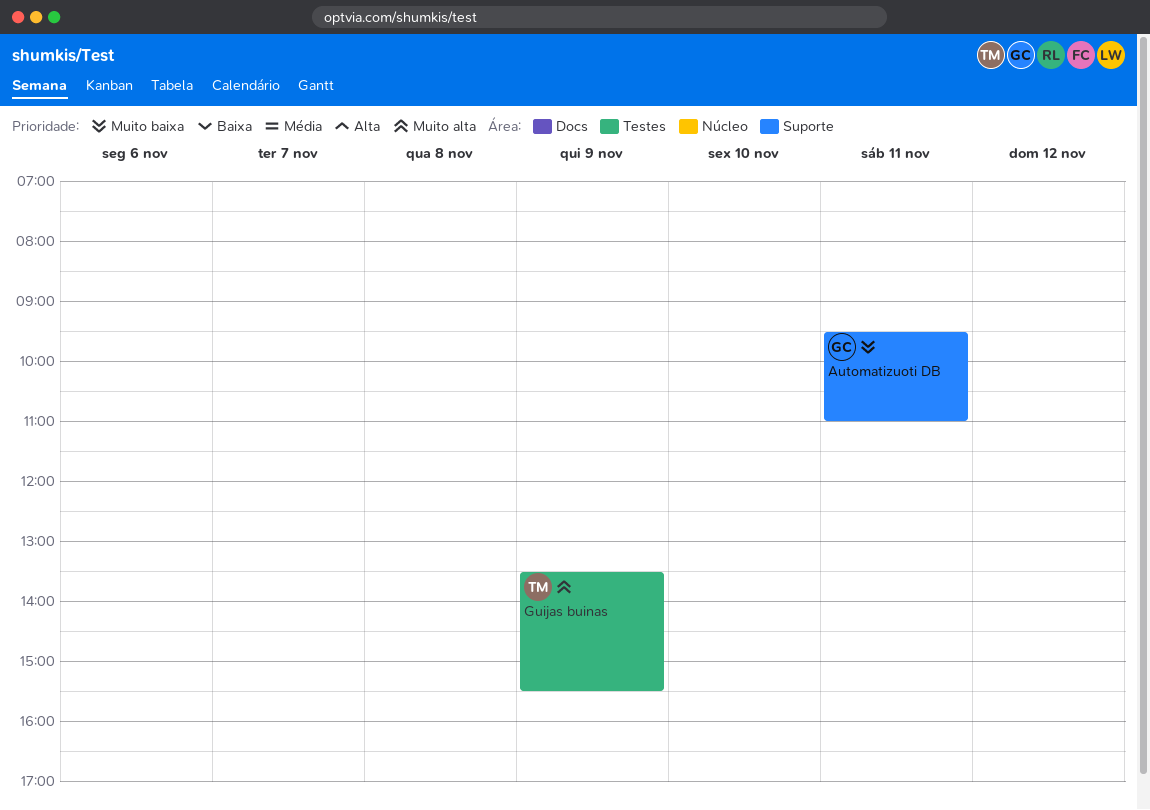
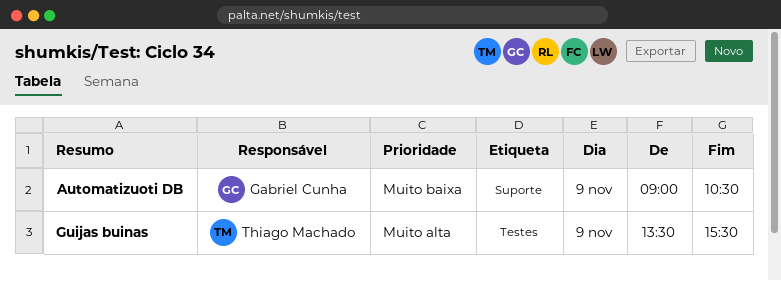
Automatizuoti DB, day: Nov 11 -> Nov 9
Automatizuoti DB, begins: 09:30 -> 09:00
Automatizuoti DB, ends: 11:00 -> 10:30

